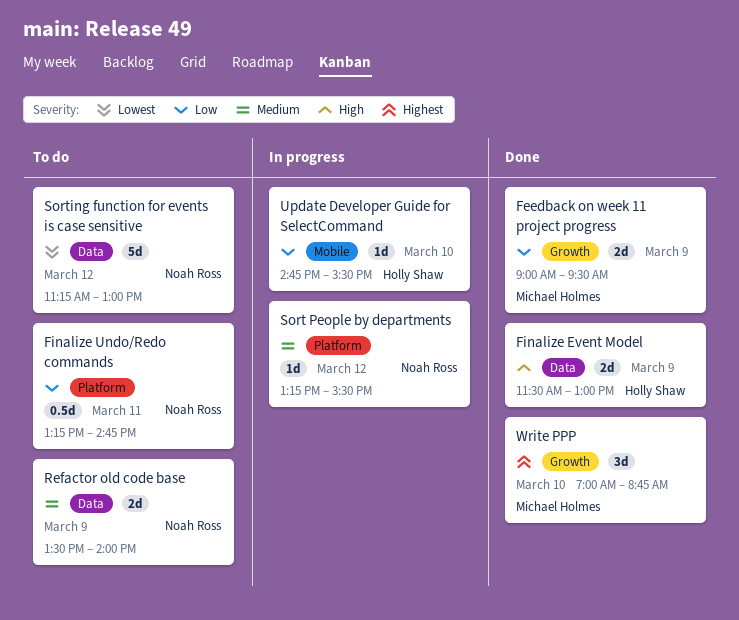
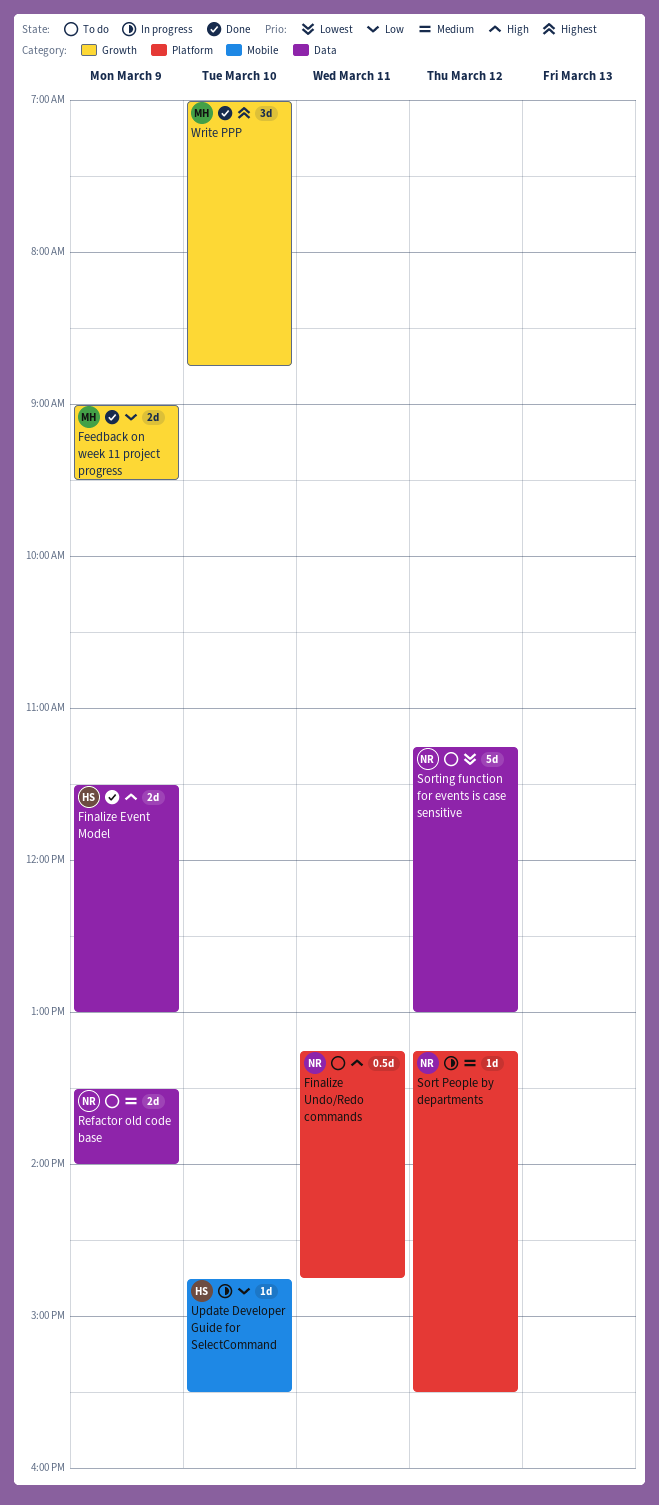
Finalize Undo/Redo commands, priority: Low -> High

